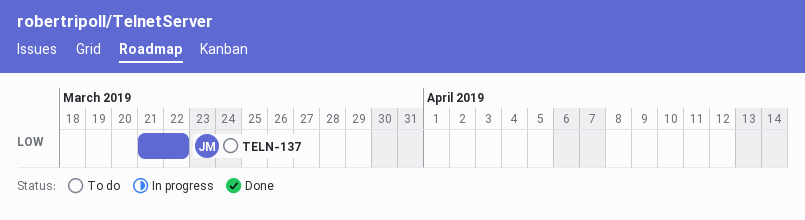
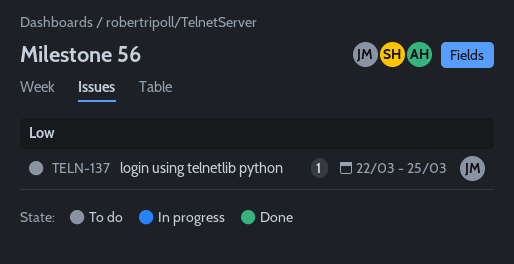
TELN-137, start: Mar 21 -> Mar 22
TELN-137, due: Mar 22 -> Mar 25

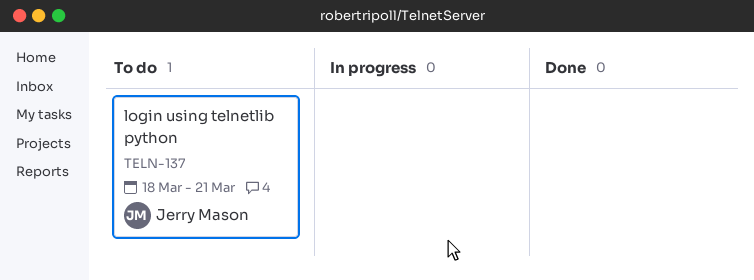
TELN-137, start: Mar 22 -> Mar 18
TELN-137, due: Mar 25 -> Mar 21

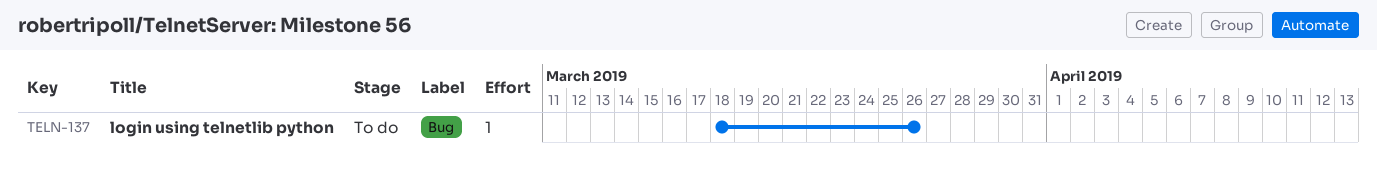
TELN-137, due: Mar 21 -> Mar 26

